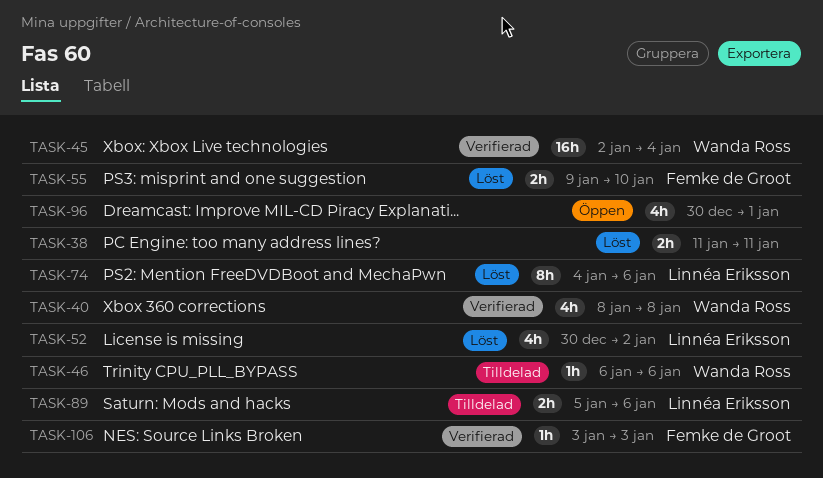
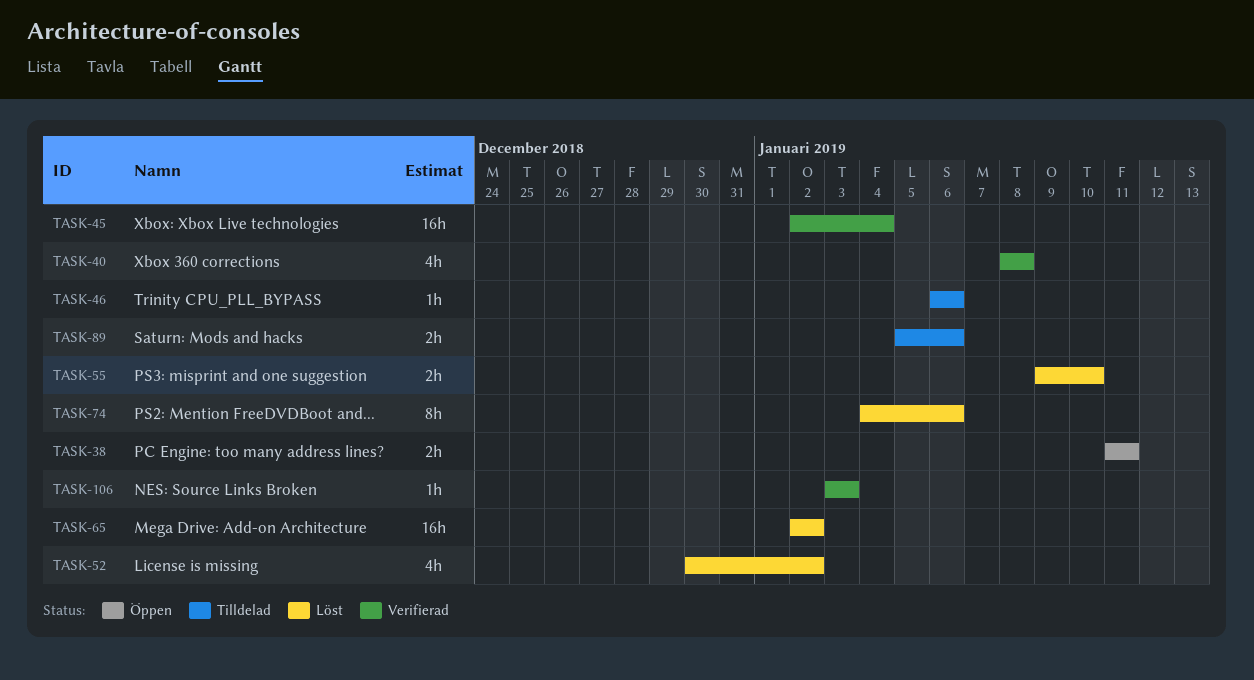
TASK-38, status: Löst -> Öppen
TASK-65: none -> present
TASK-96: present -> none

